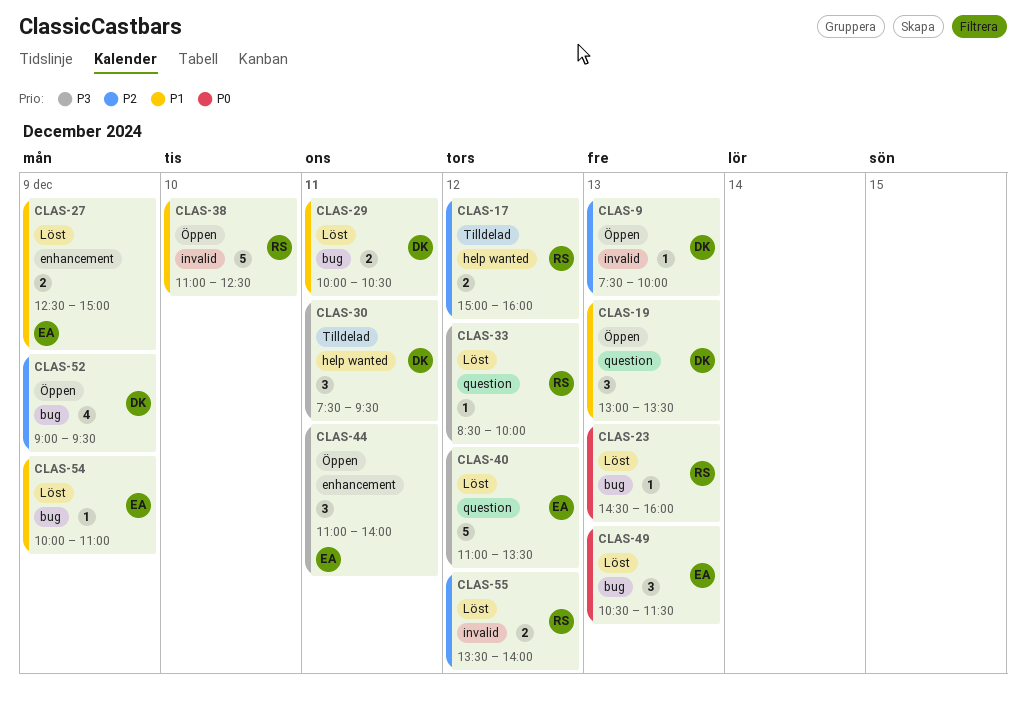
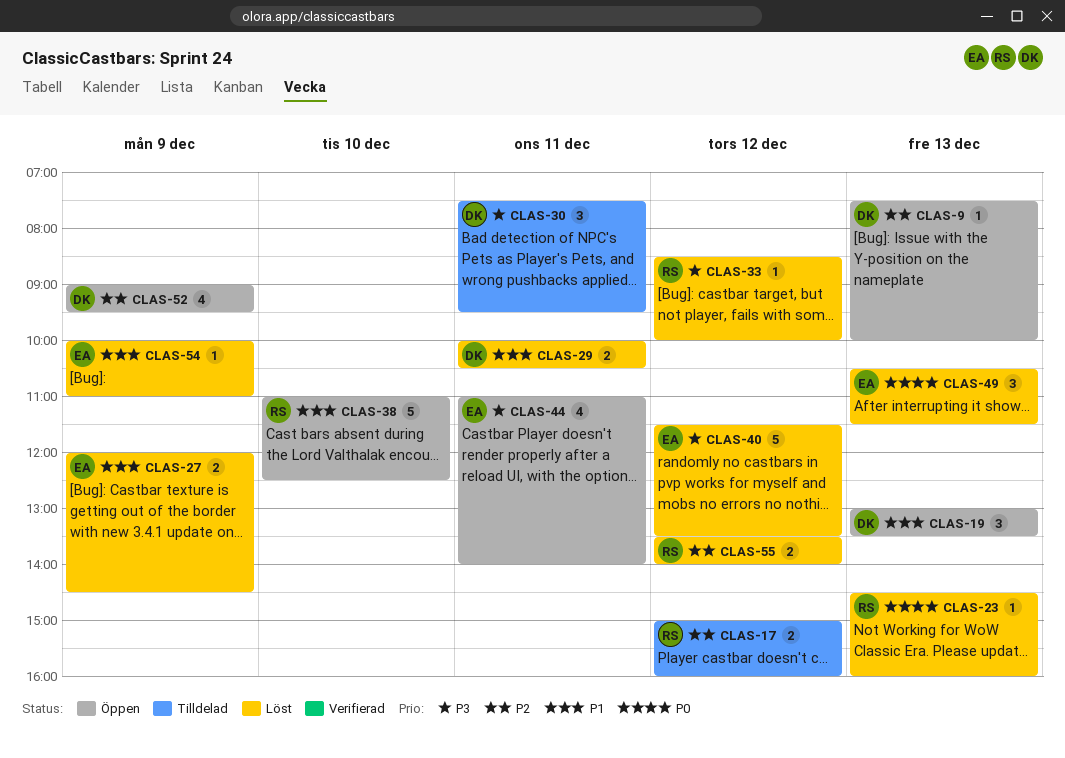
CLAS-27, begins: 12:30 -> 12:00
CLAS-27, ends: 15:00 -> 14:30
CLAS-40, begins: 11:00 -> 11:30
CLAS-44, estimate: 3 -> 4

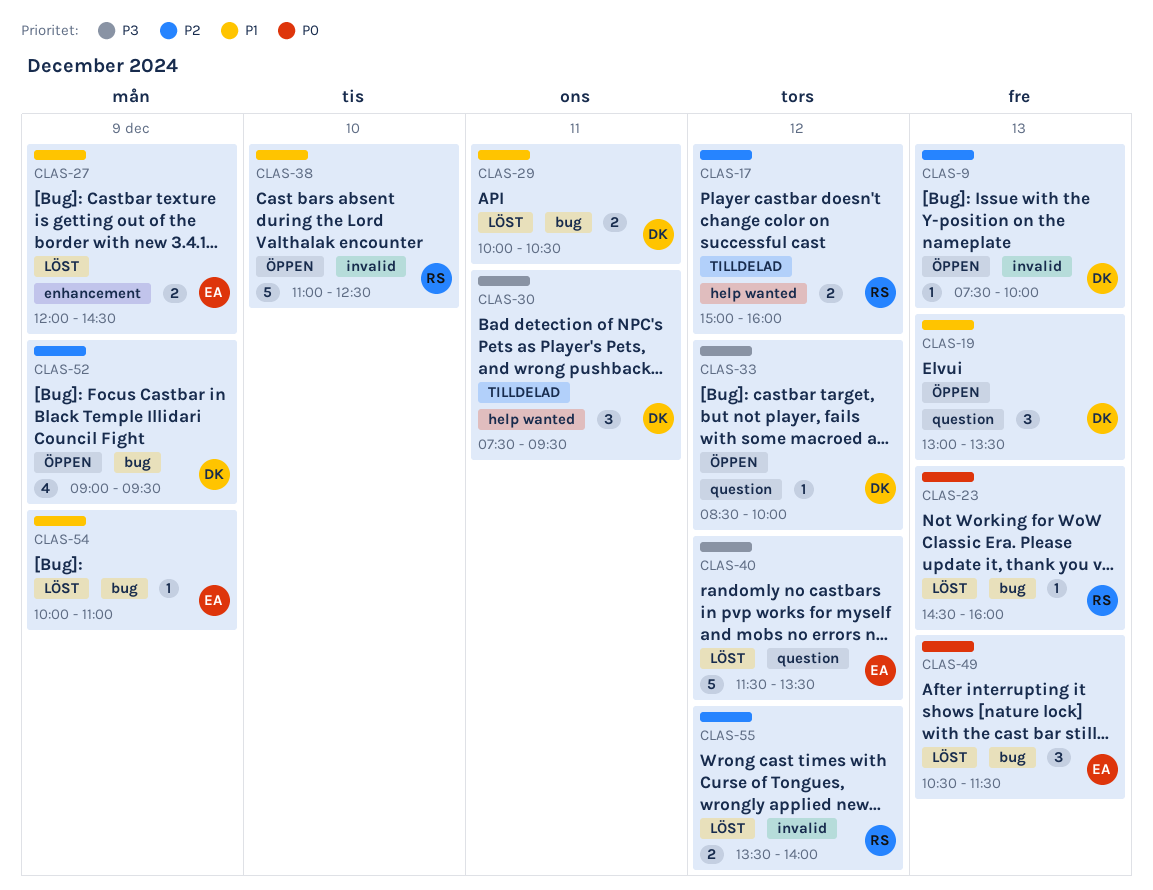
CLAS-33, status: Löst -> Öppen
CLAS-33, owner: RS -> DK
CLAS-44: present -> none

